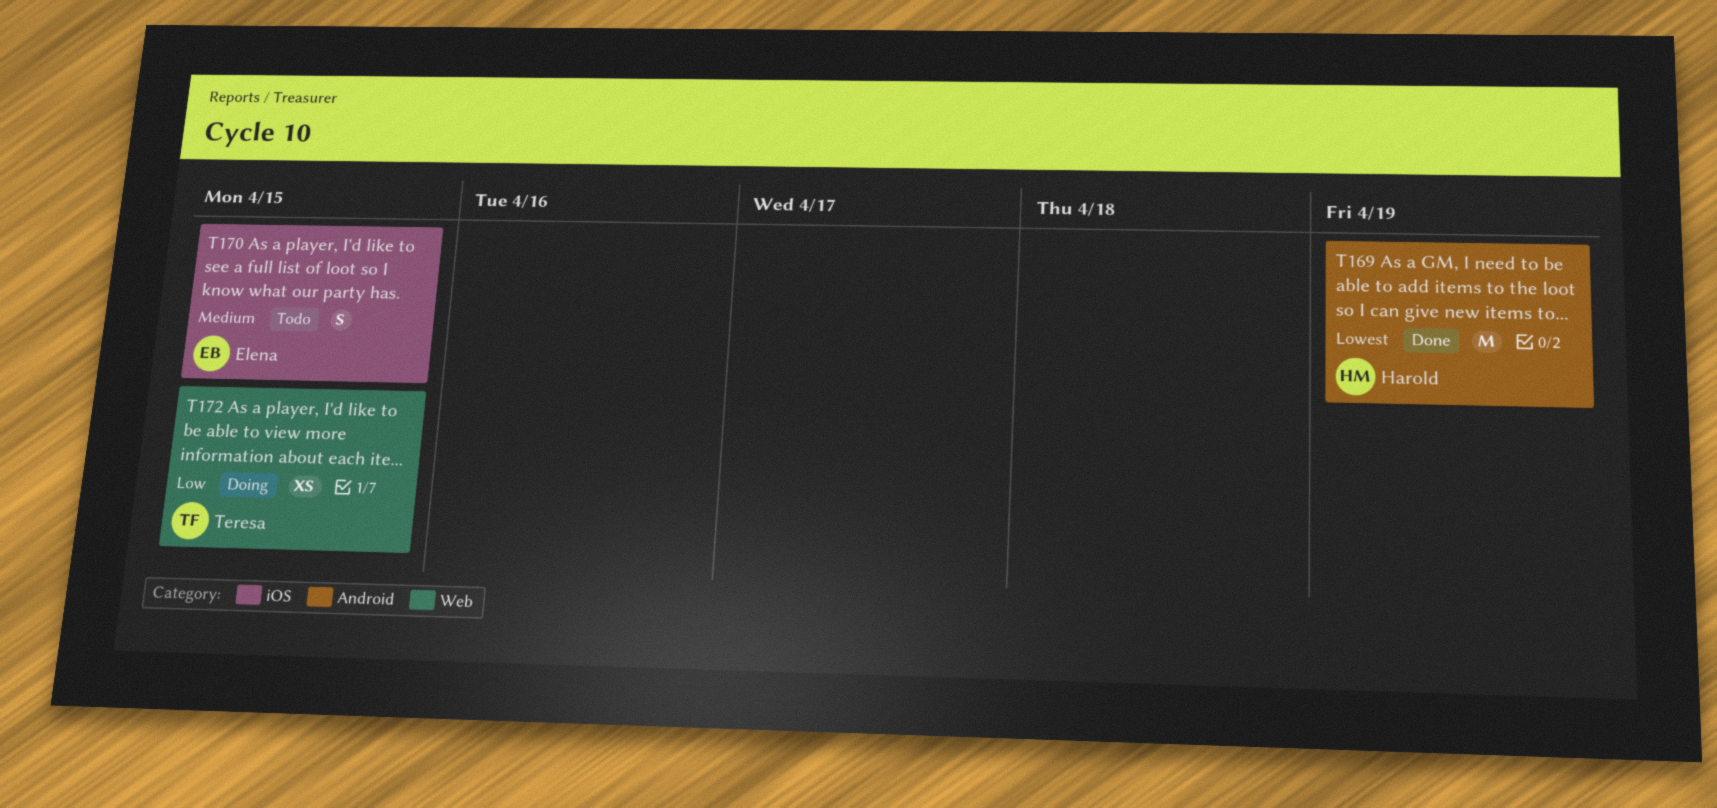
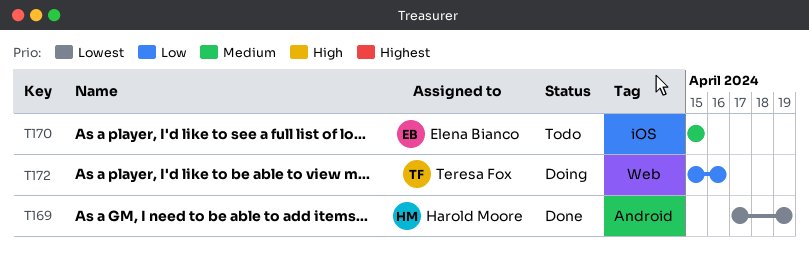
T172, due: Apr 15 -> Apr 16

